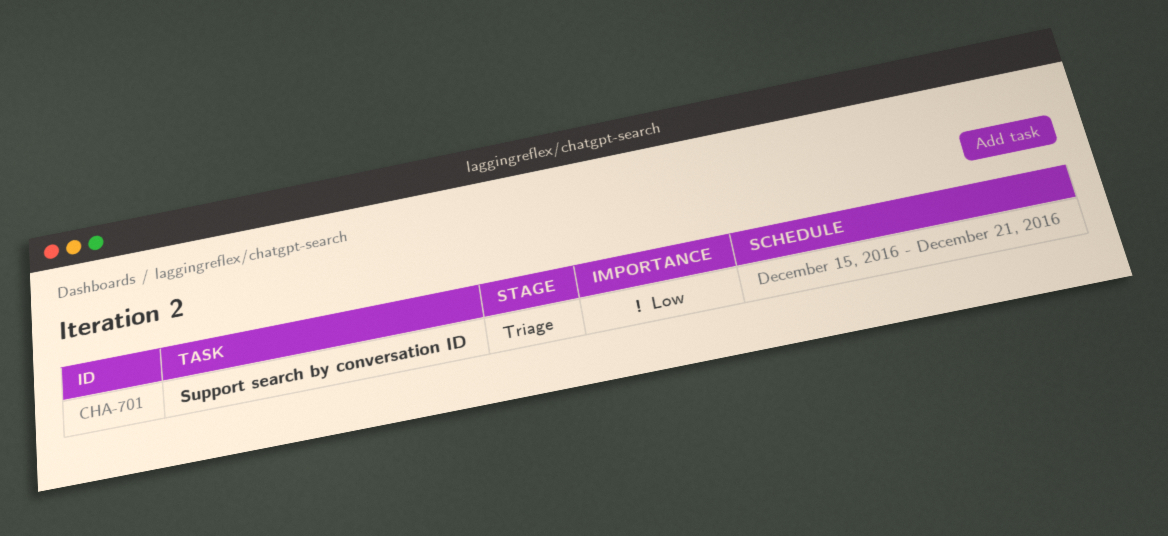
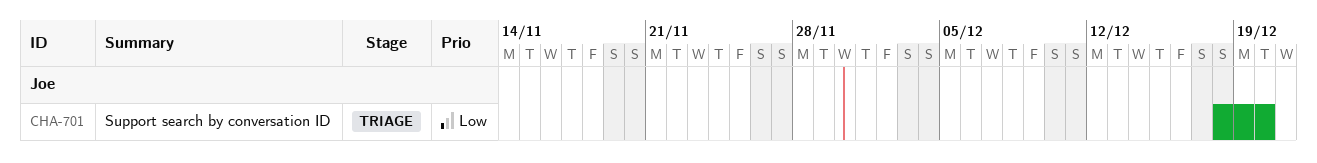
CHA-701, start: Dec 15 -> Dec 18
CHA-701, due: Dec 21 -> Dec 20

